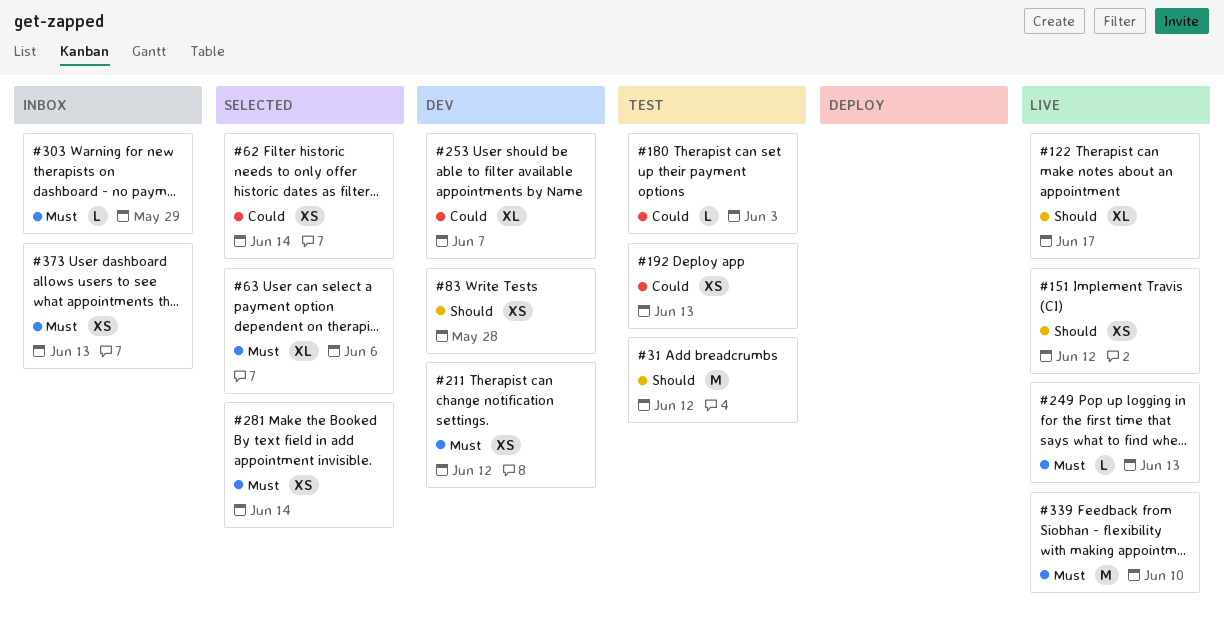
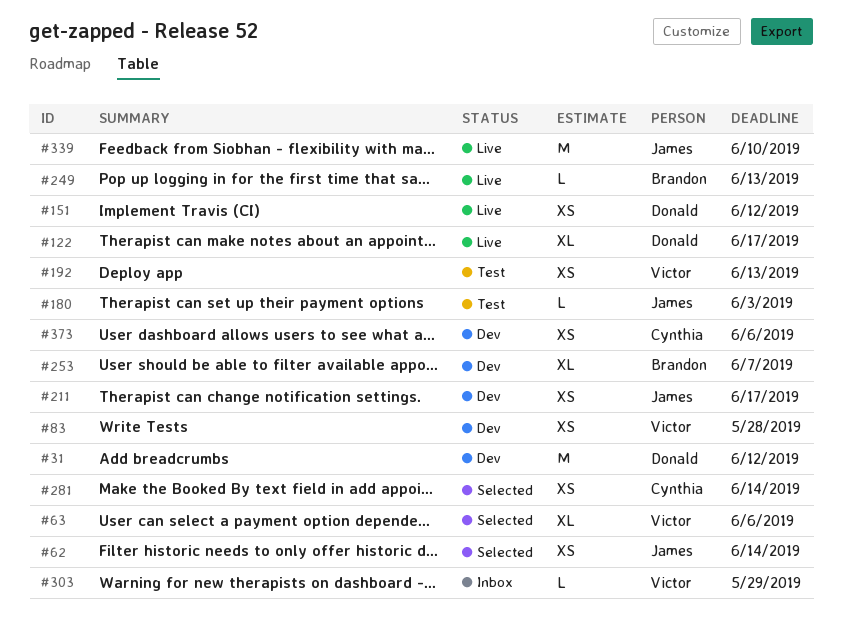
#31, status: Test -> Dev
#211, due: Jun 12 -> Jun 17
#373, status: Inbox -> Dev
#373, due: Jun 13 -> Jun 6

